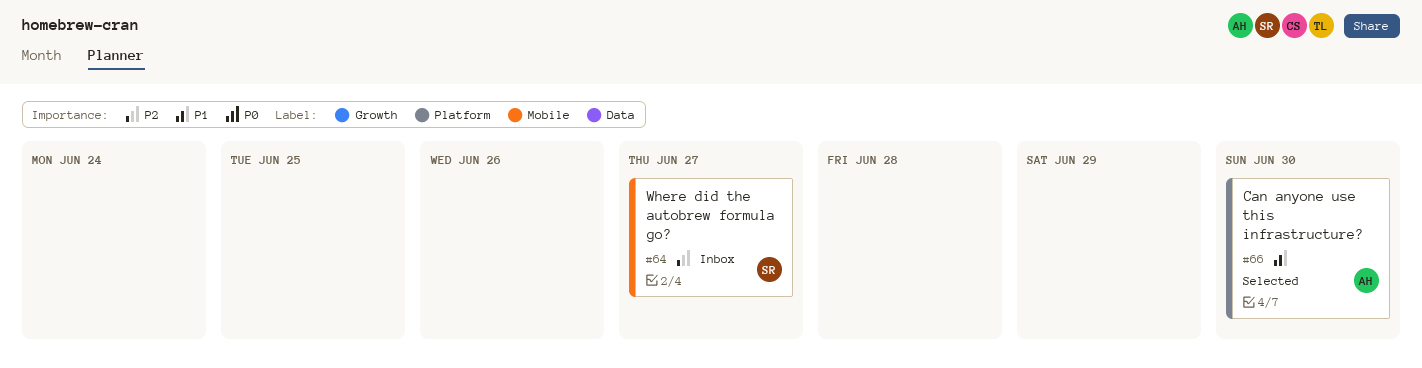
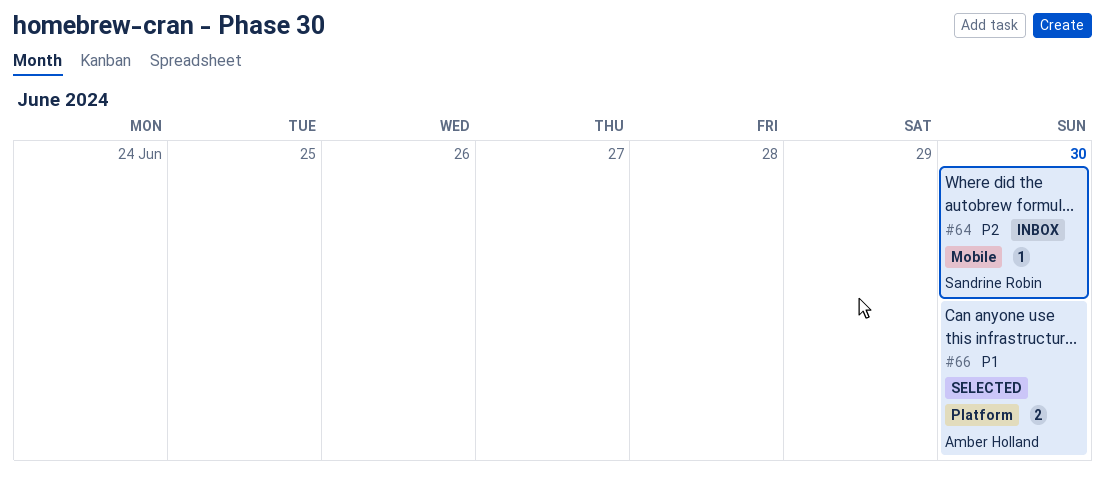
#64, due: Jun 27 -> Jun 30

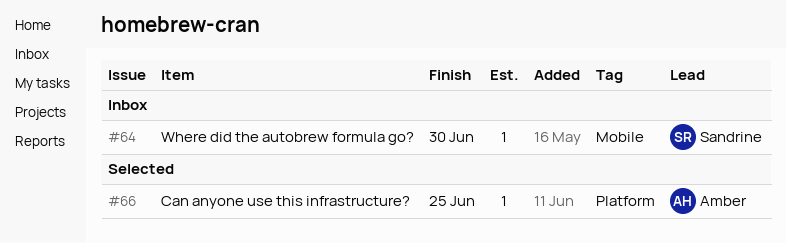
#66, estimate: 2 -> 1
#66, due: Jun 30 -> Jun 25

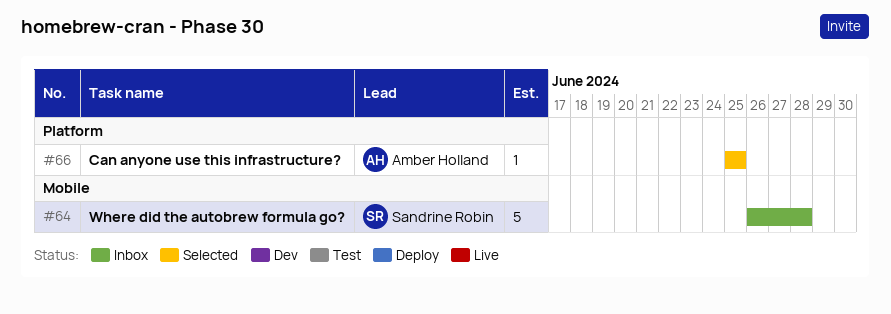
#64, estimate: 1 -> 5
#64, due: Jun 30 -> Jun 28

